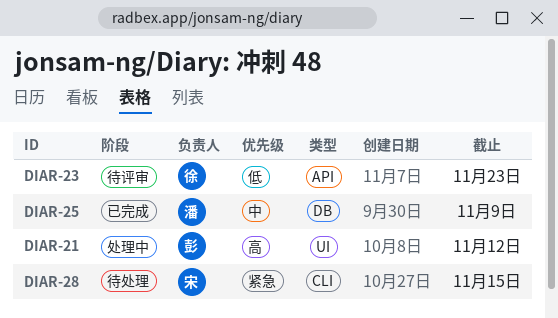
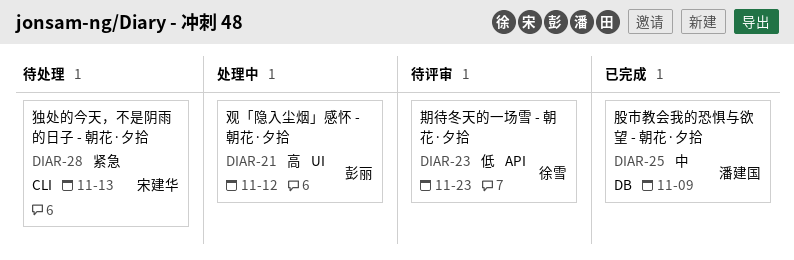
DIAR-28, due: Nov 15 -> Nov 13

